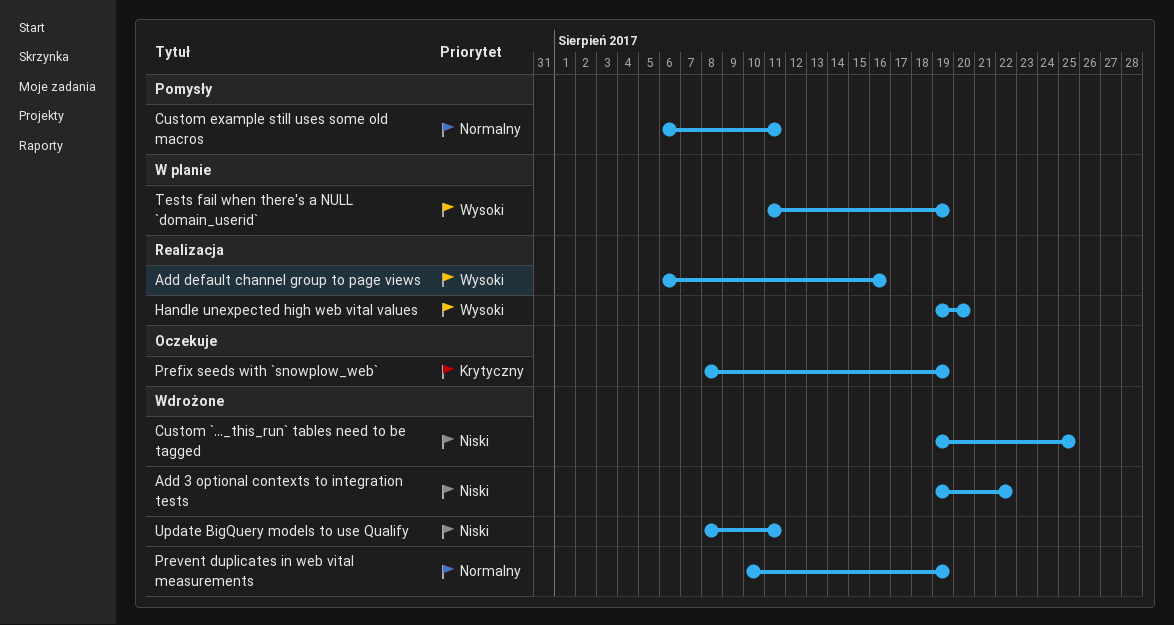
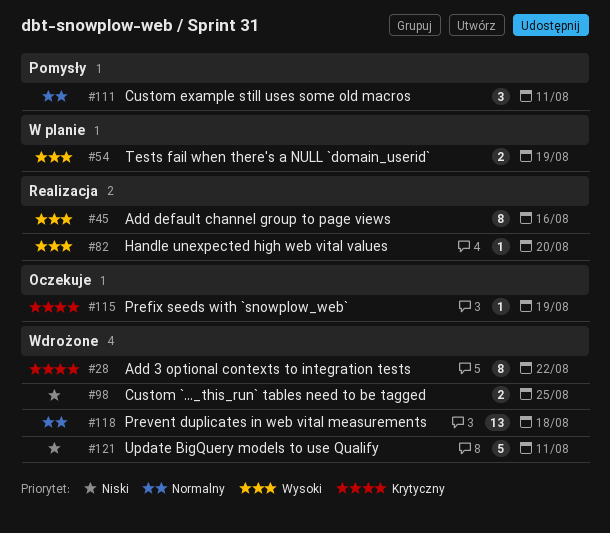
Add 3 optional contexts to integration tests, priority: Niski -> Krytyczny
Prevent duplicates in web vital measurements, due: Aug 19 -> Aug 18

